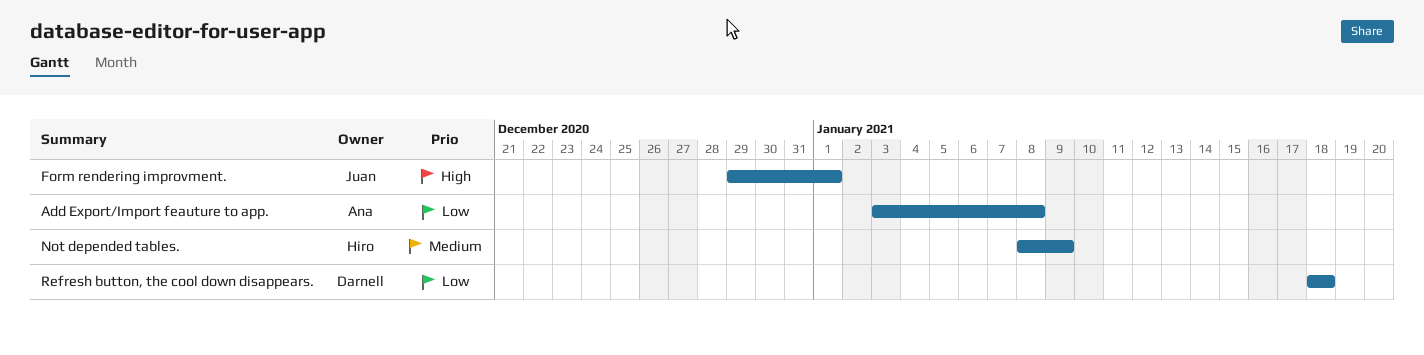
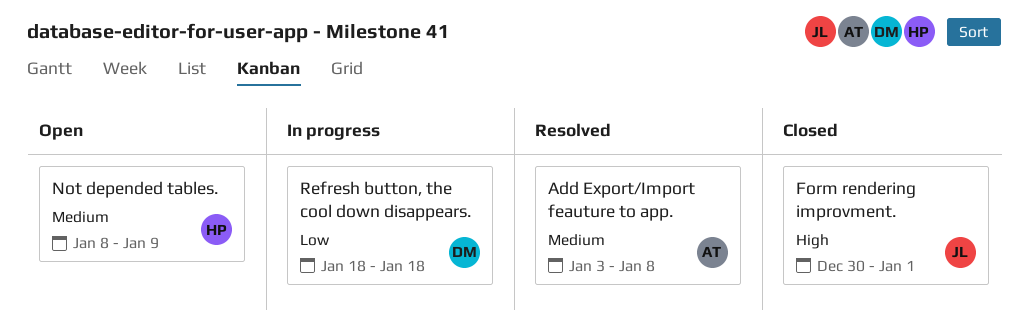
Add Export/Import feauture to app., priority: Low -> Medium
Form rendering improvment., start: Dec 29 -> Dec 30

